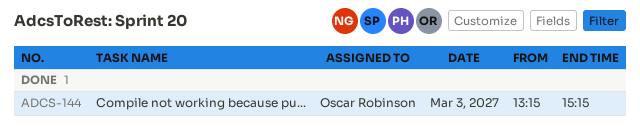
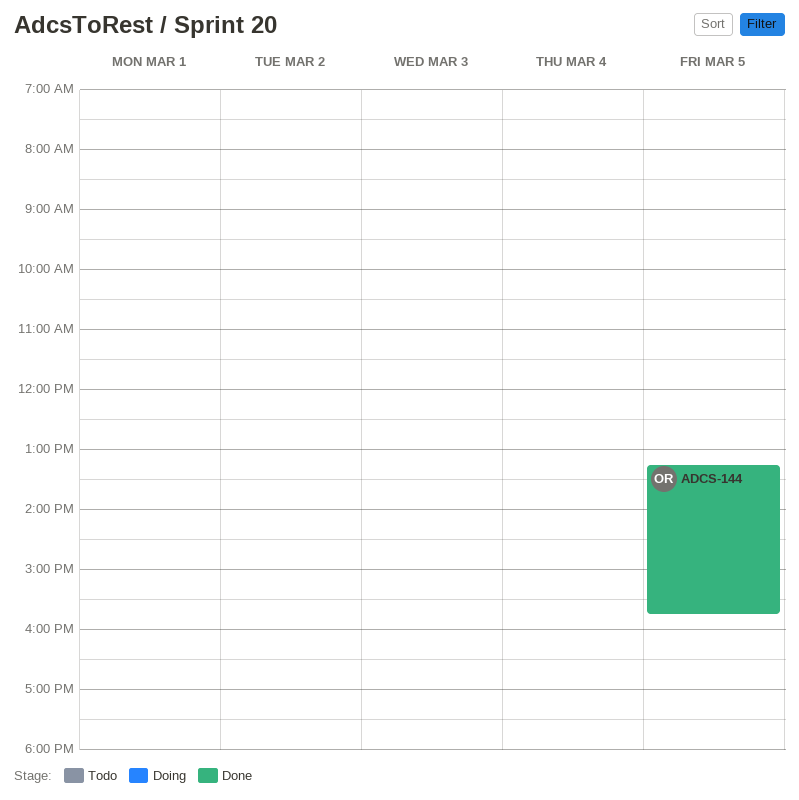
ADCS-144, day: Mar 3 -> Mar 5
ADCS-144, ends: 15:15 -> 15:45

